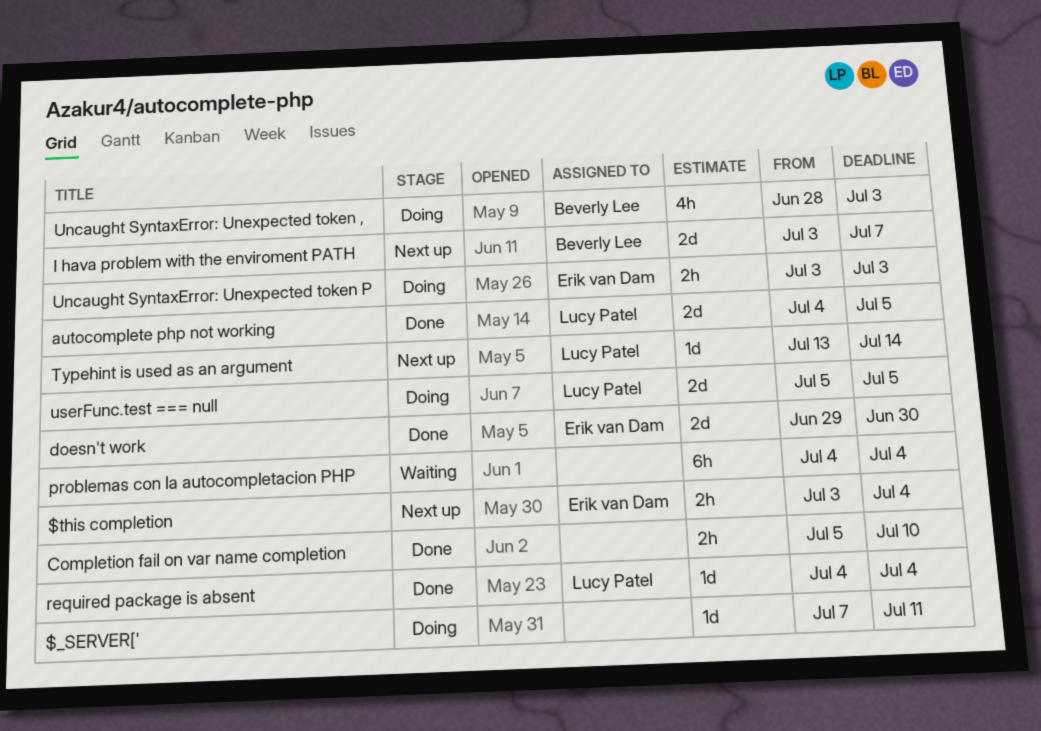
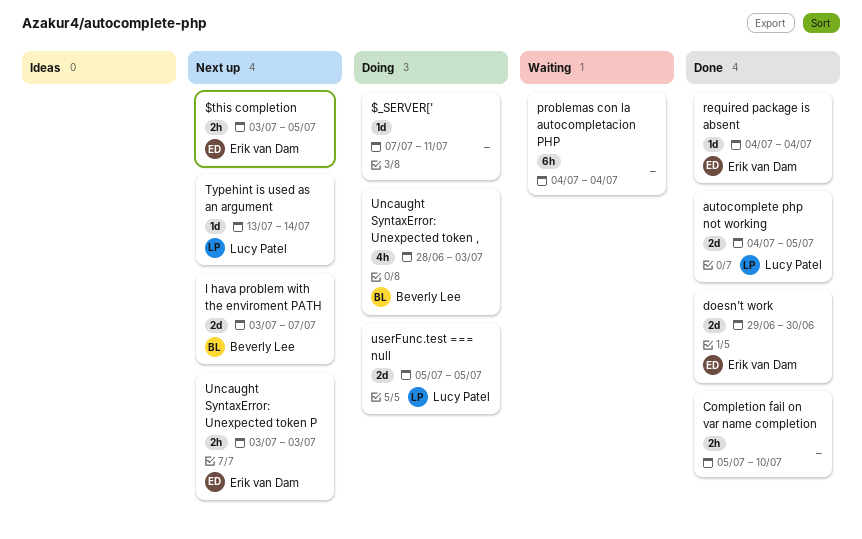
$this completion, due: Jul 4 -> Jul 5
required package is absent, owner: Lucy Patel -> Erik van Dam
Uncaught SyntaxError: Unexpected token P, status: Doing -> Next up

